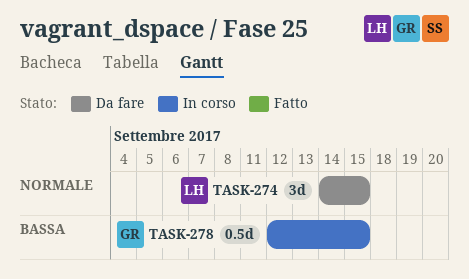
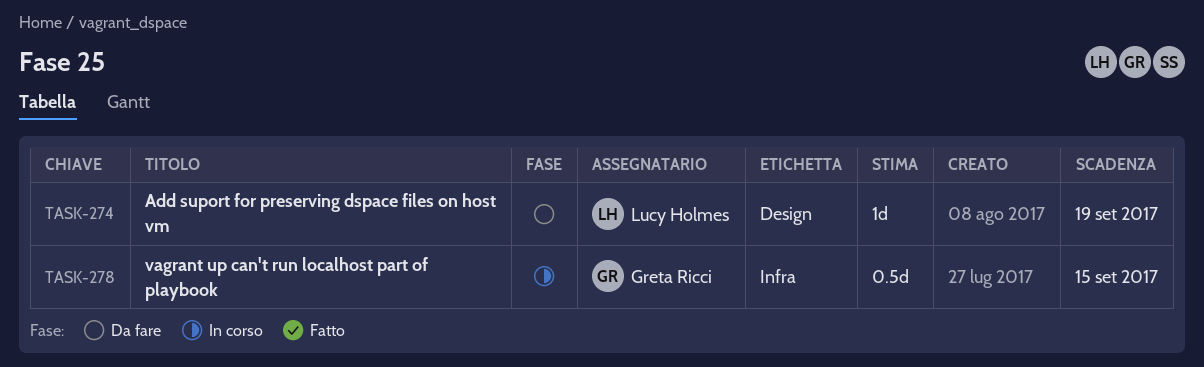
TASK-274, estimate: 3d -> 1d
TASK-274, due: Sep 15 -> Sep 19

